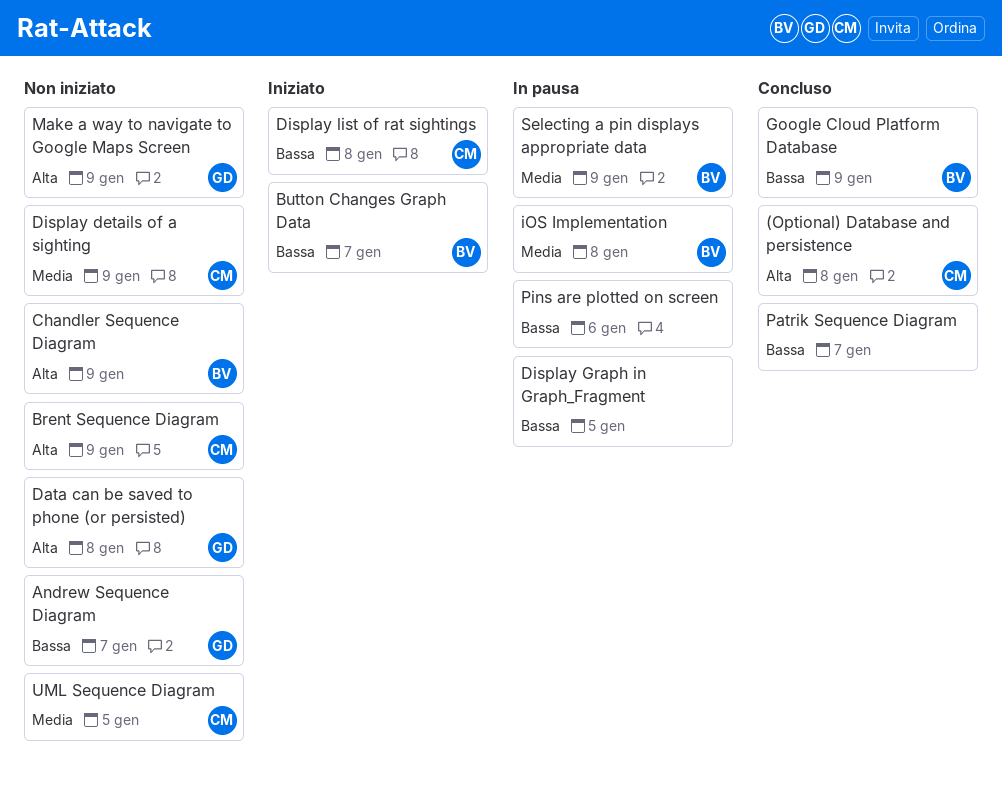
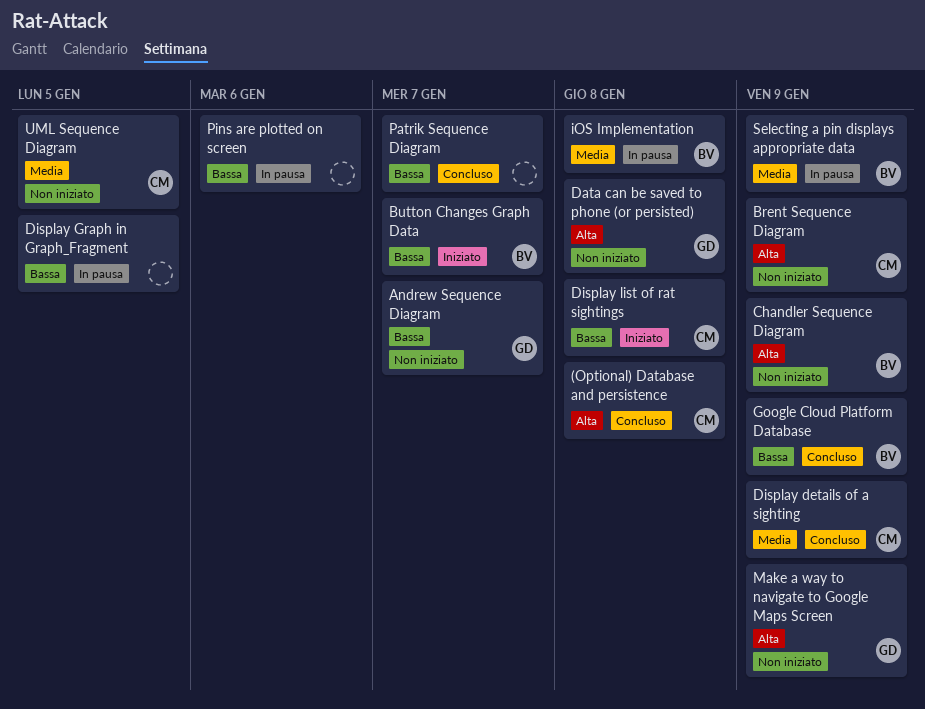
Display details of a sighting, status: Non iniziato -> Concluso

